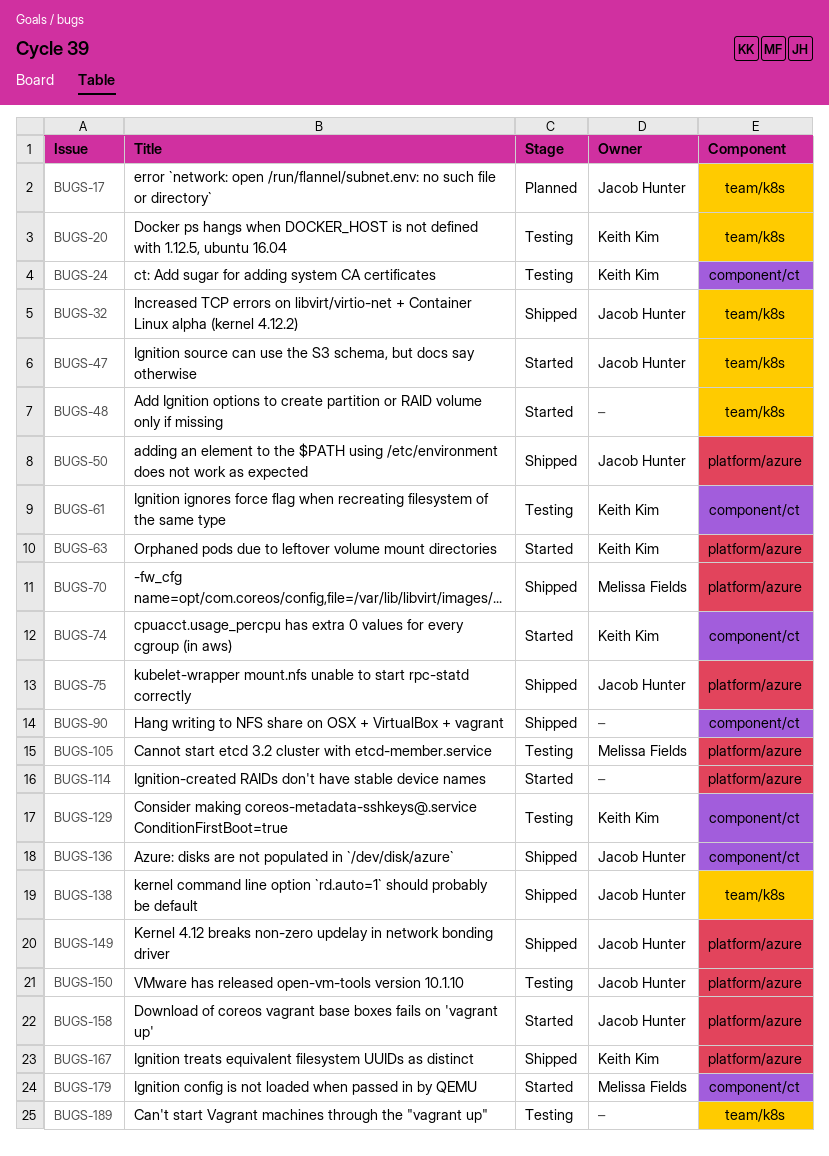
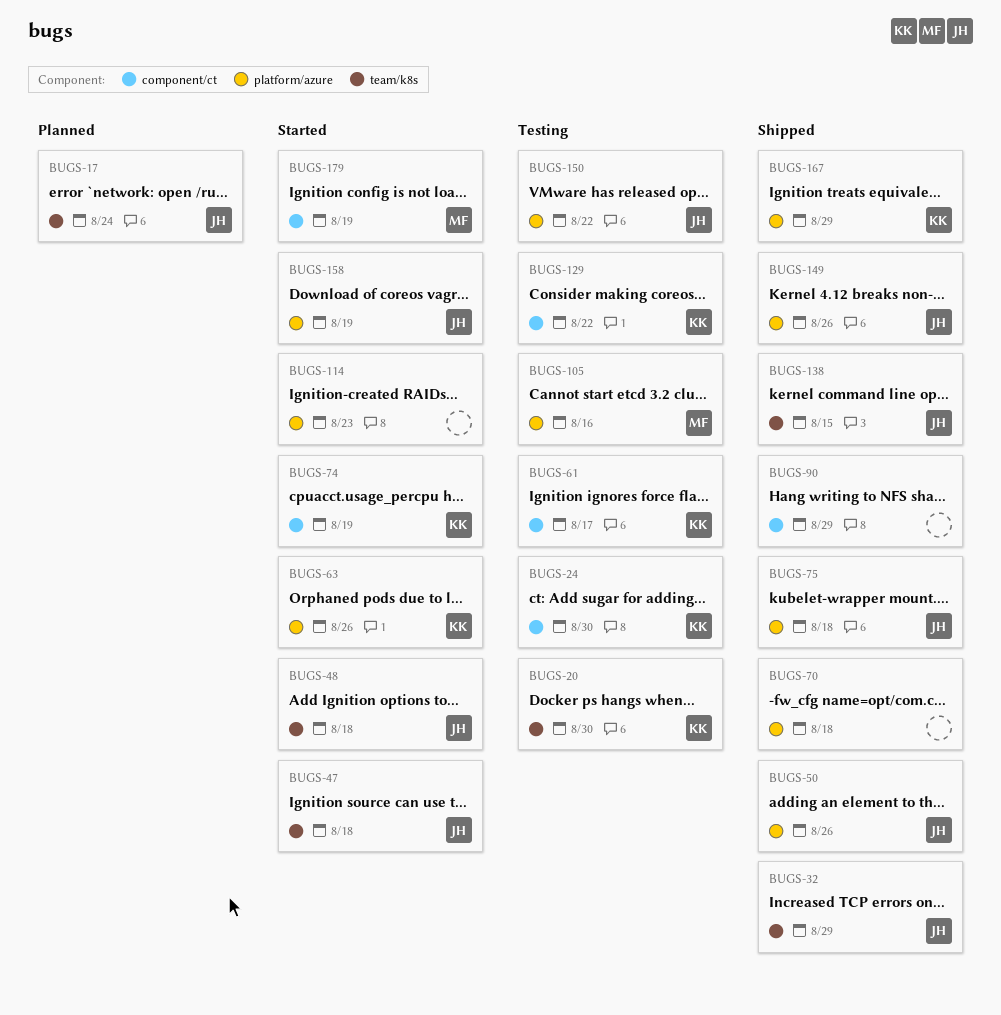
BUGS-48, owner: none -> Jacob Hunter
BUGS-70, owner: Melissa Fields -> none
BUGS-136: present -> none
BUGS-189: present -> none

